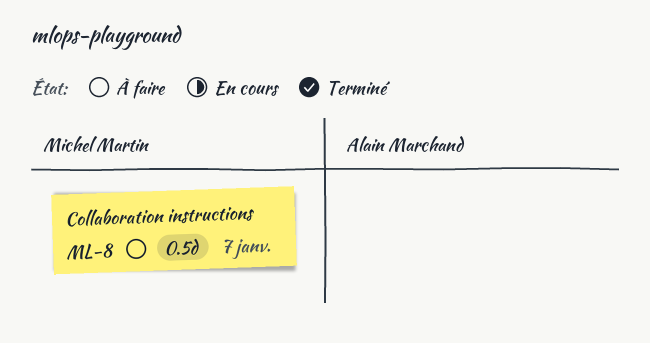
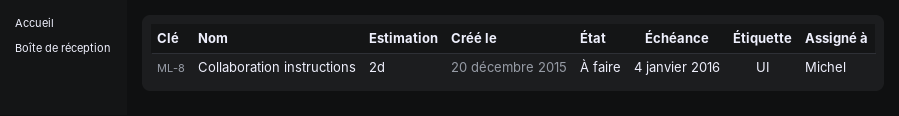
ML-8, estimate: 0.5d -> 2d
ML-8, due: Jan 7 -> Jan 4

